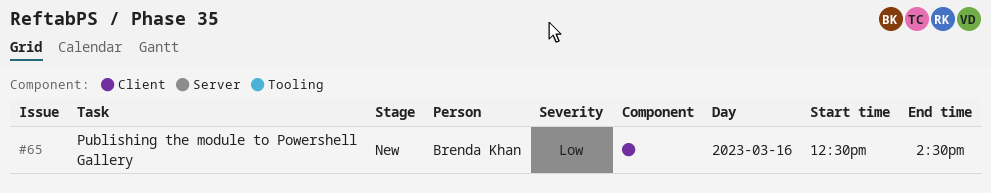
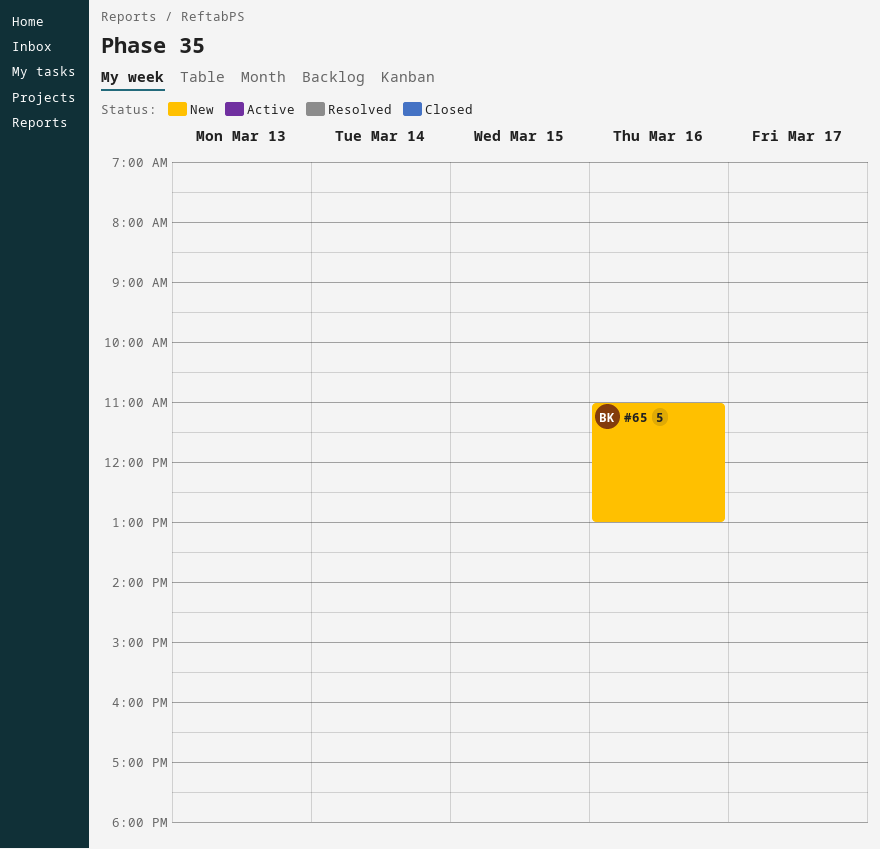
#65, begins: 12:30 -> 11:00
#65, ends: 14:30 -> 13:00

